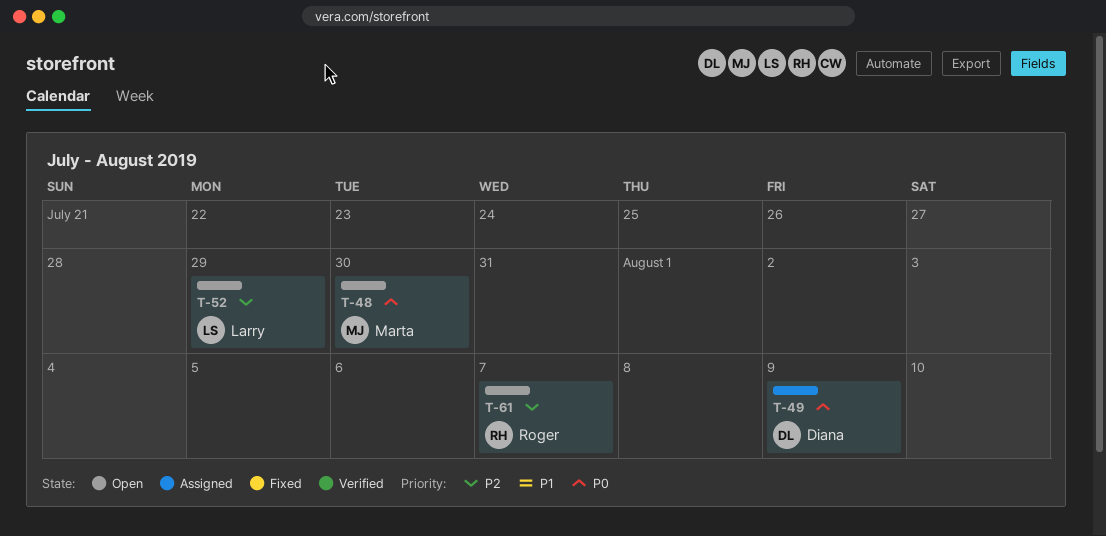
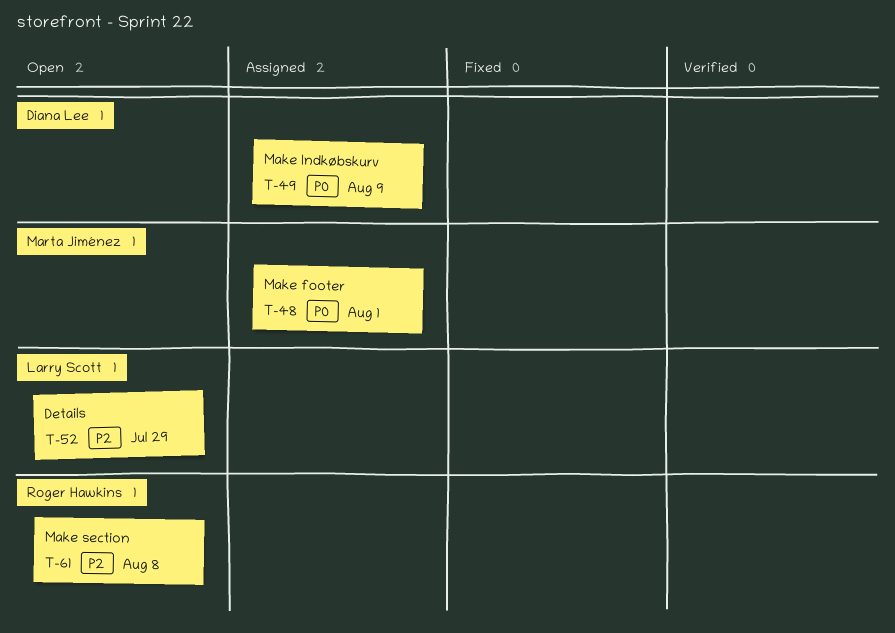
T-48, status: Open -> Assigned
T-48, due: Jul 30 -> Aug 1
T-61, due: Aug 7 -> Aug 8

